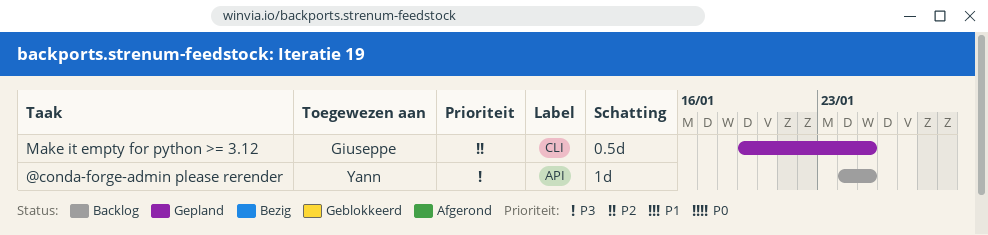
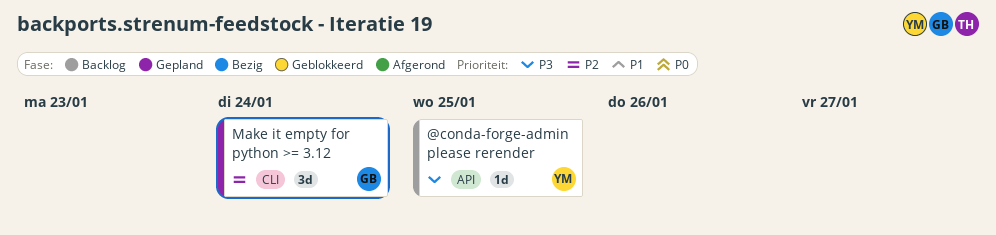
Make it empty for python >= 3.12, estimate: 0.5d -> 3d
Make it empty for python >= 3.12, due: Jan 25 -> Jan 24

